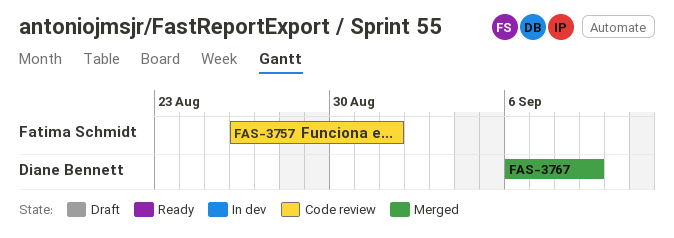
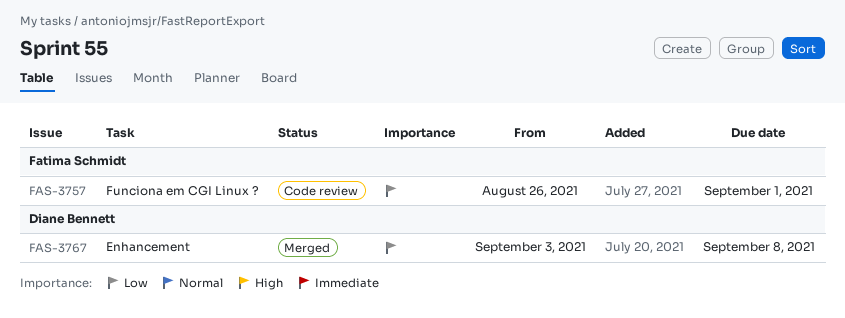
FAS-3767, start: Sep 6 -> Sep 3
FAS-3767, due: Sep 9 -> Sep 8

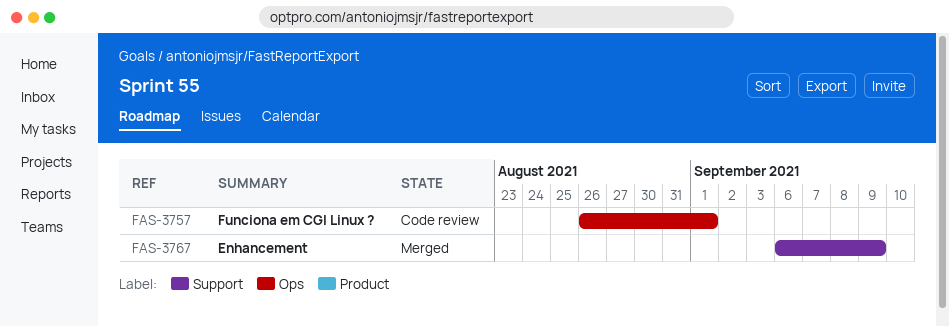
FAS-3767, start: Sep 3 -> Sep 6
FAS-3767, due: Sep 8 -> Sep 9

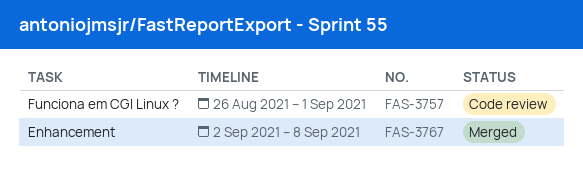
FAS-3767, start: Sep 6 -> Sep 2
FAS-3767, due: Sep 9 -> Sep 8

